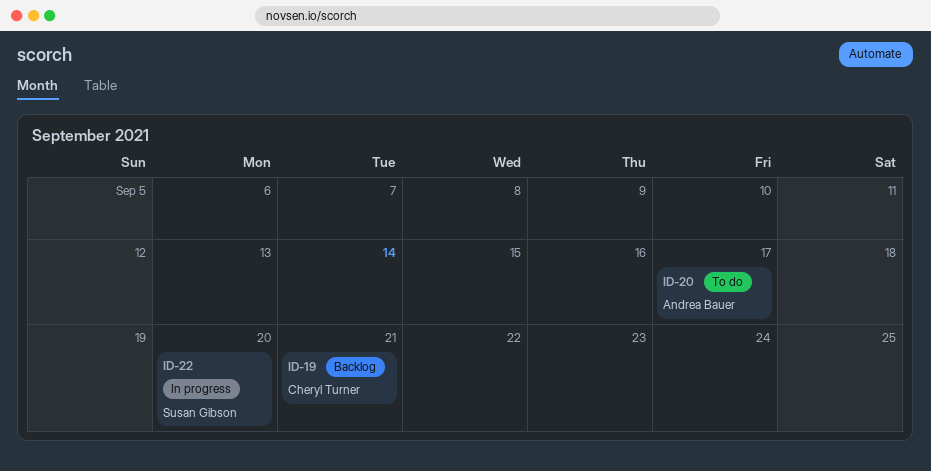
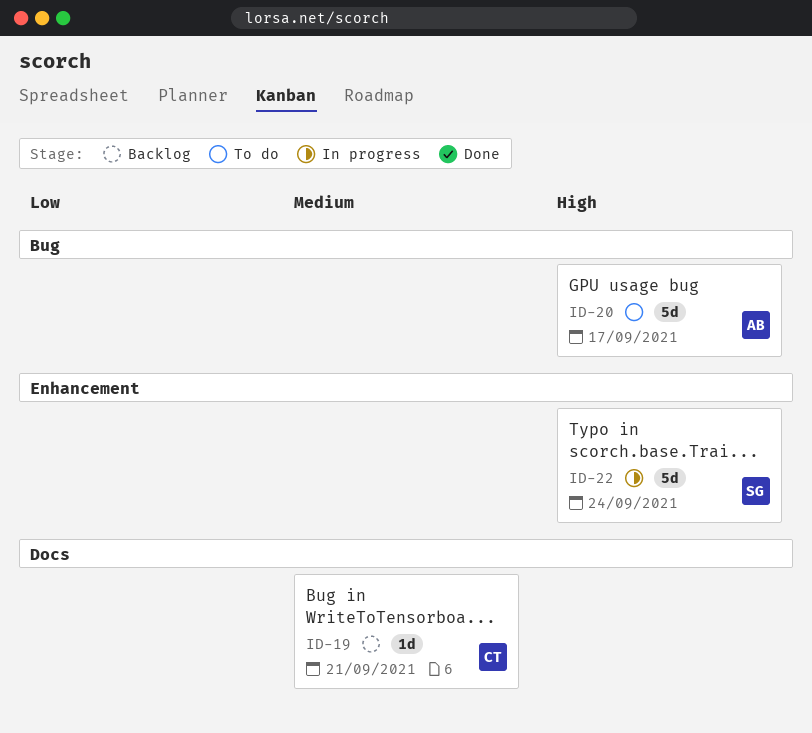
ID-22, due: Sep 20 -> Sep 24

